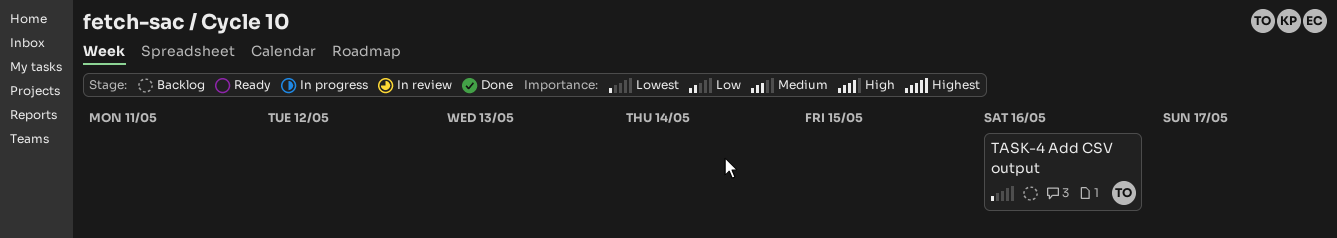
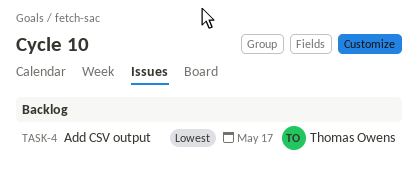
TASK-4, due: May 16 -> May 17

